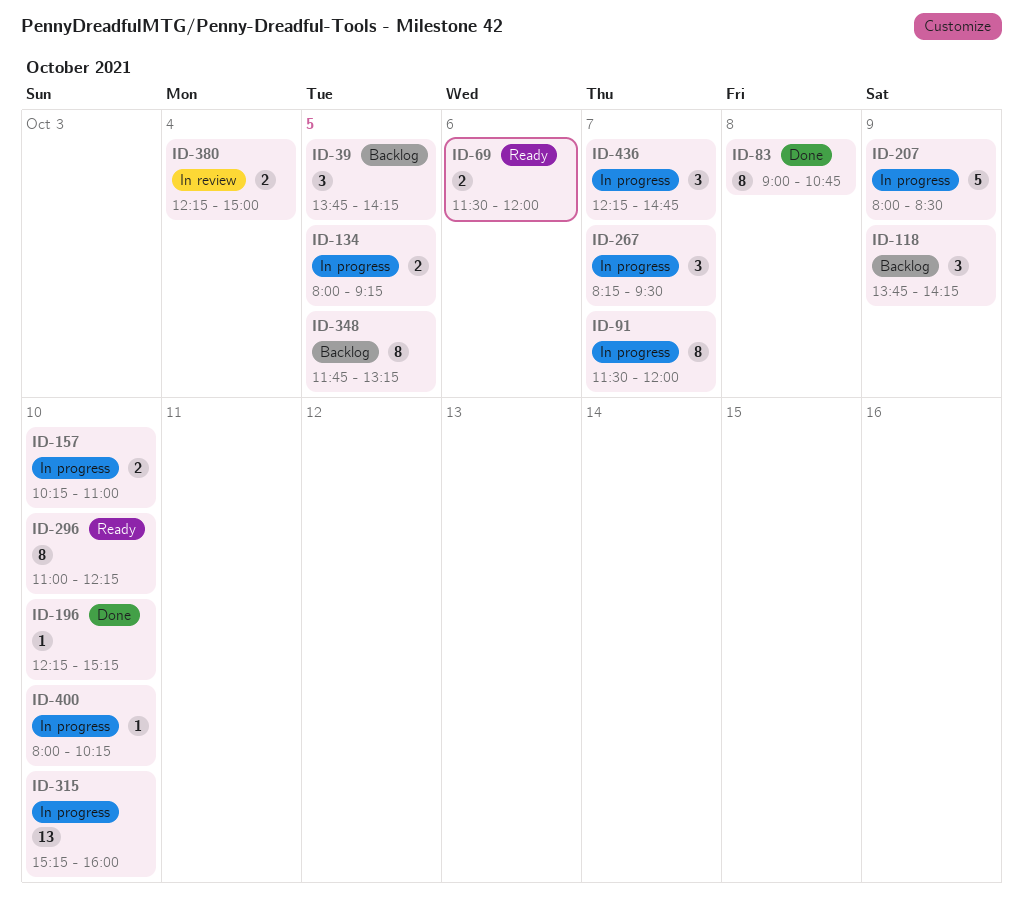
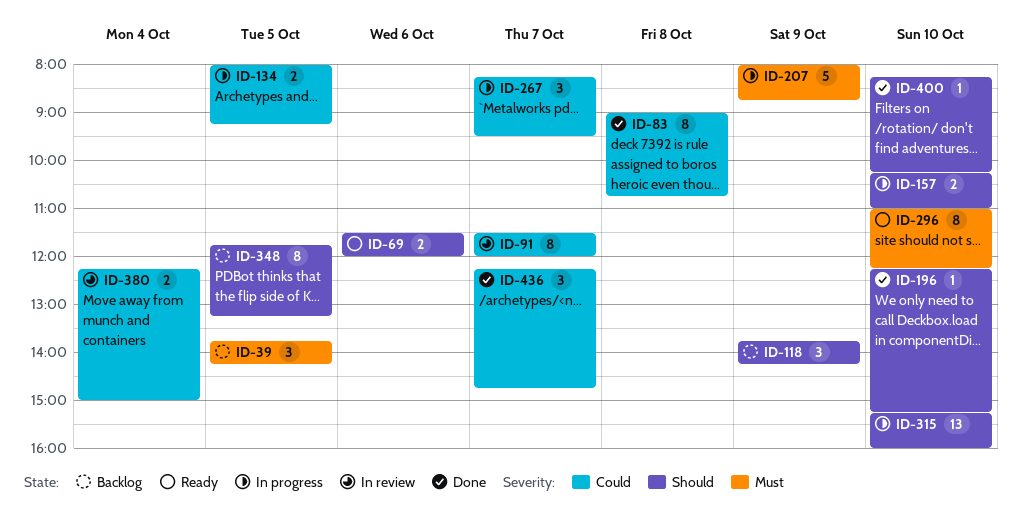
ID-91, status: In progress -> In review
ID-207, ends: 08:30 -> 08:45
ID-400, status: In progress -> Done
ID-400, begins: 08:00 -> 08:15
ID-436, status: In progress -> Done

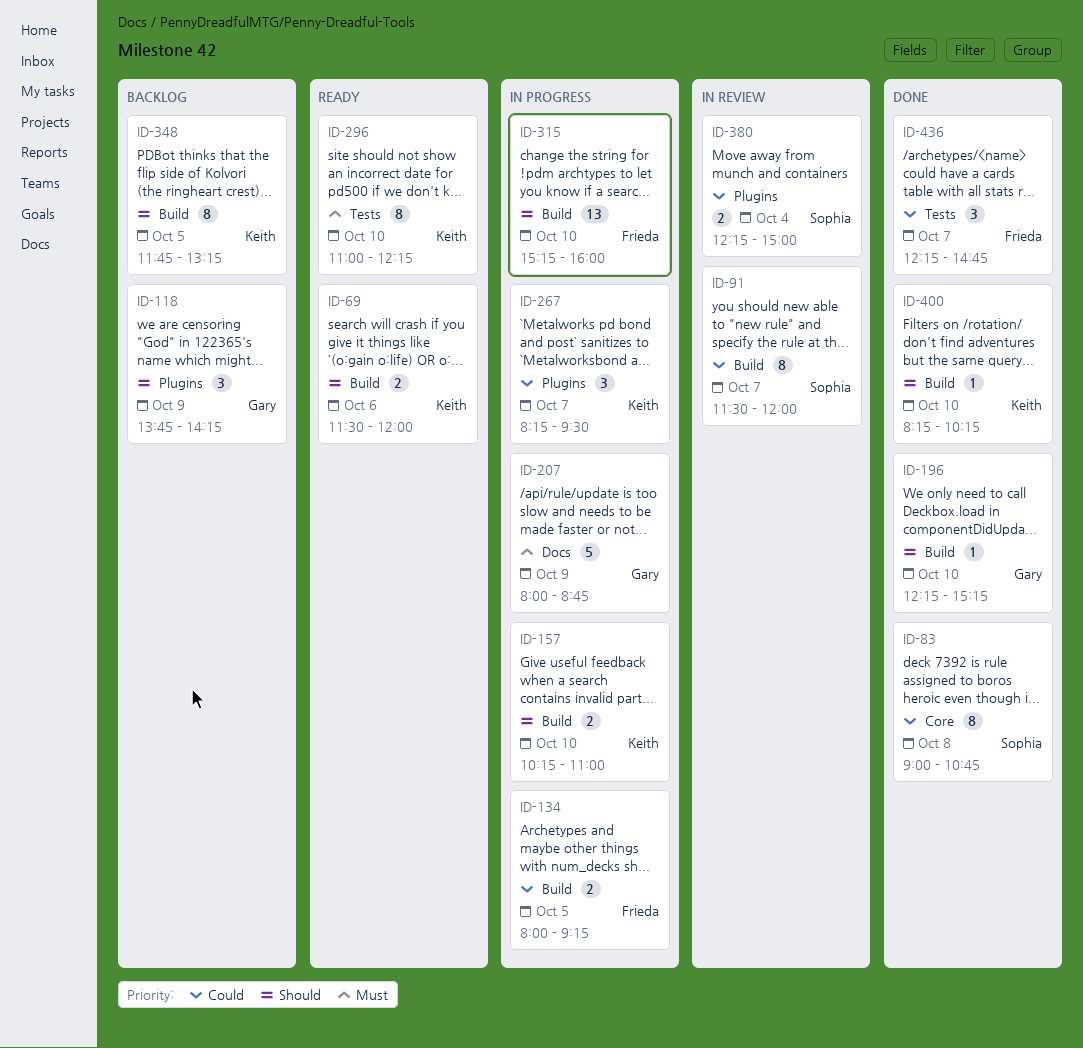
ID-39: present -> none

